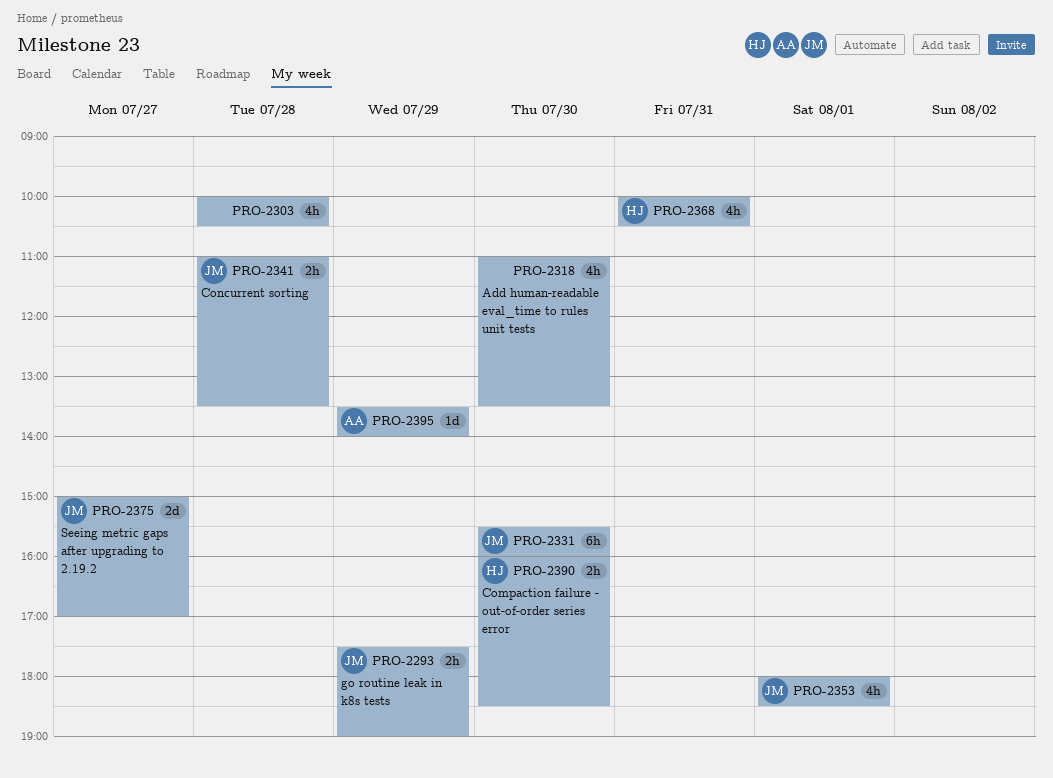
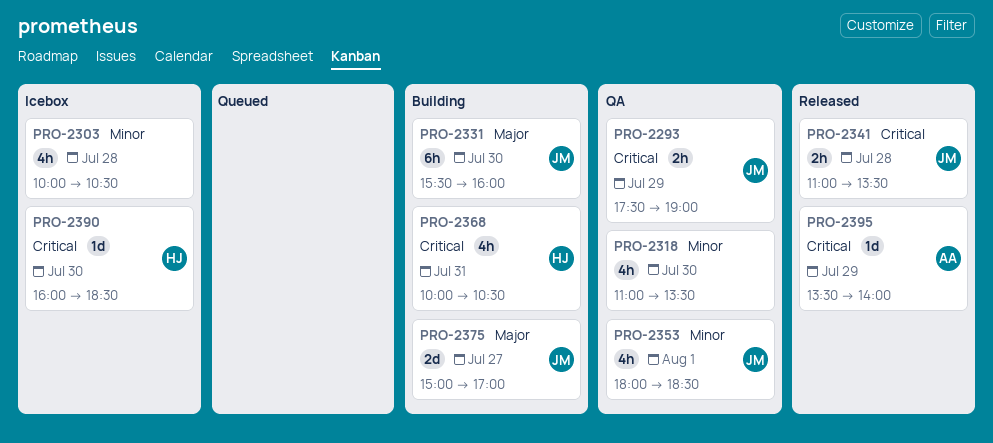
PRO-2390, estimate: 2h -> 1d

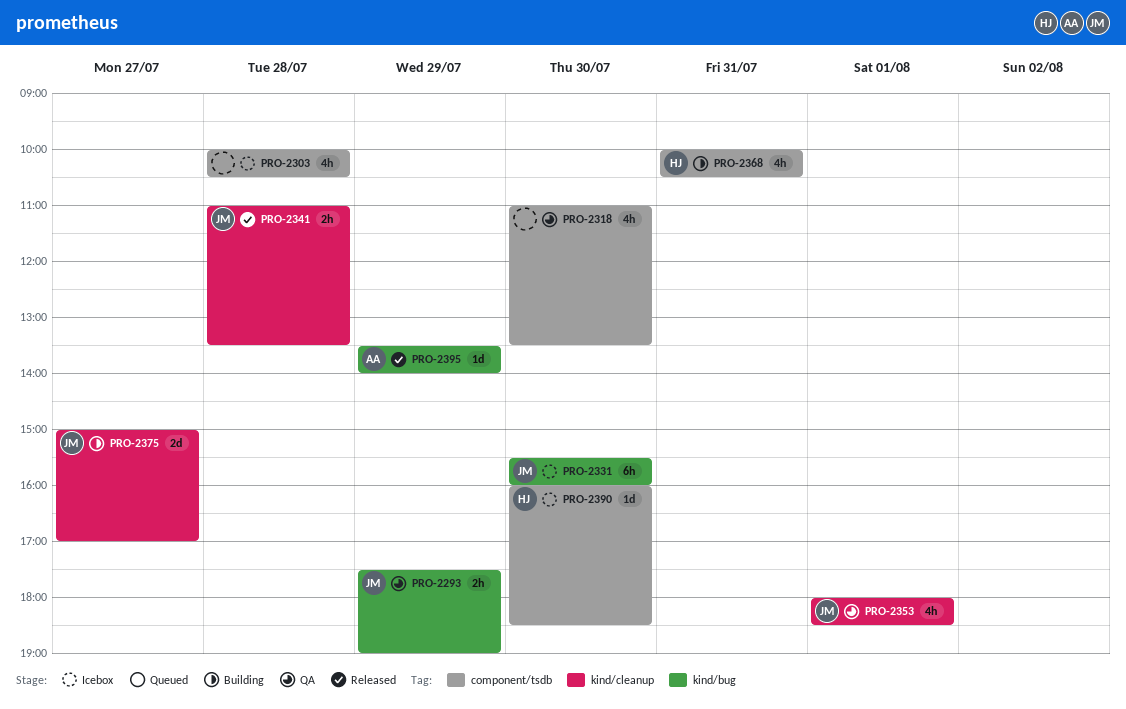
PRO-2331, status: Building -> Icebox

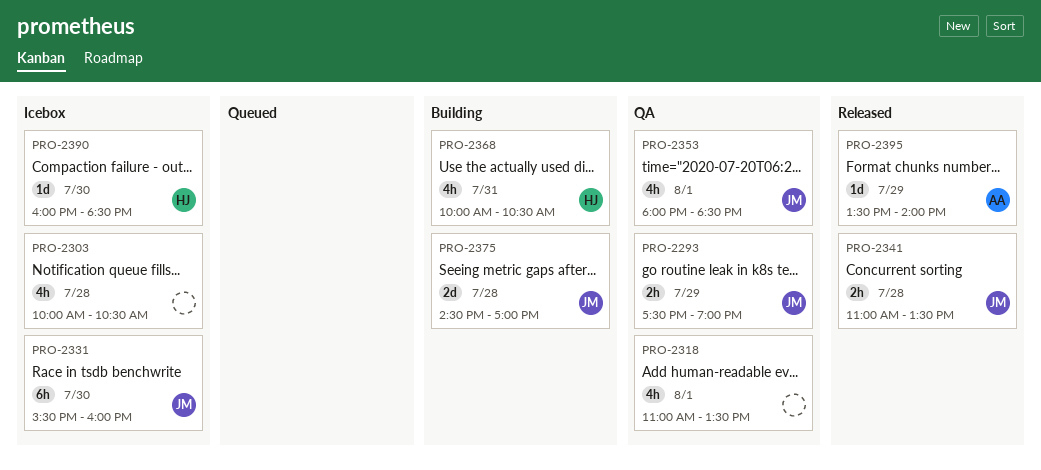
PRO-2318, day: Jul 30 -> Aug 1
PRO-2375, day: Jul 27 -> Jul 28
PRO-2375, begins: 15:00 -> 14:30

